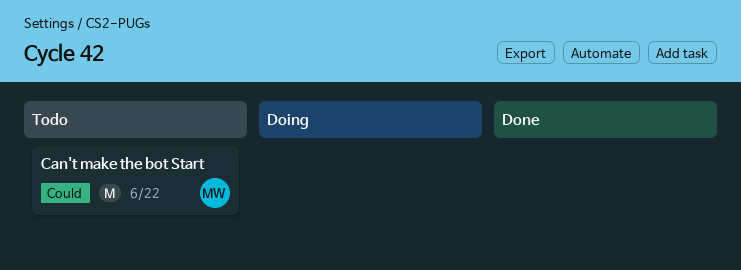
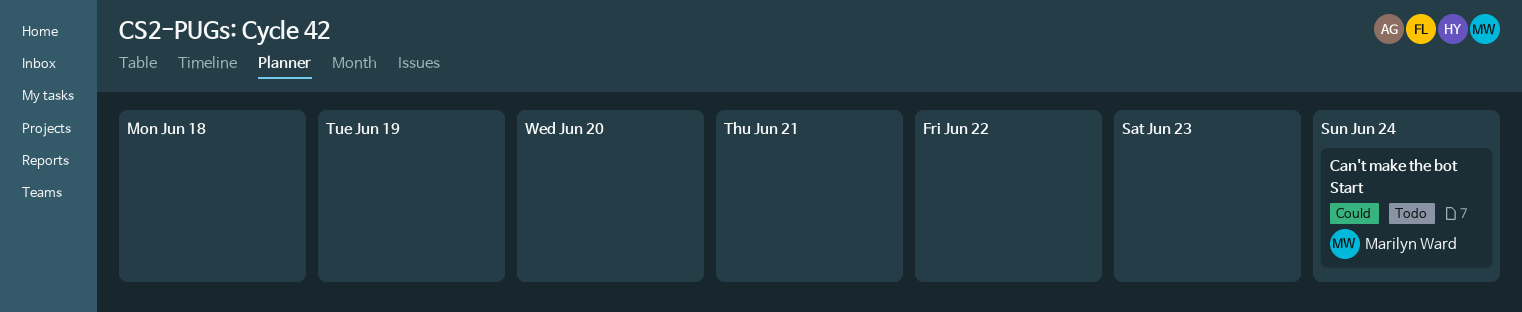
Can't make the bot Start, due: Jun 22 -> Jun 24

